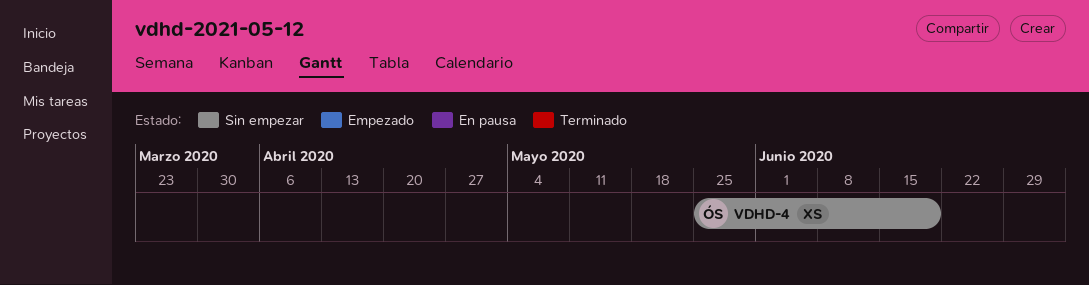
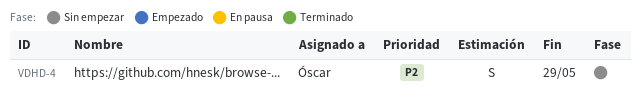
VDHD-4, estimate: XS -> S
VDHD-4, due: Jun 19 -> May 29

